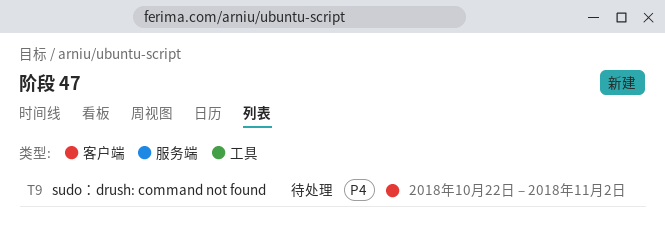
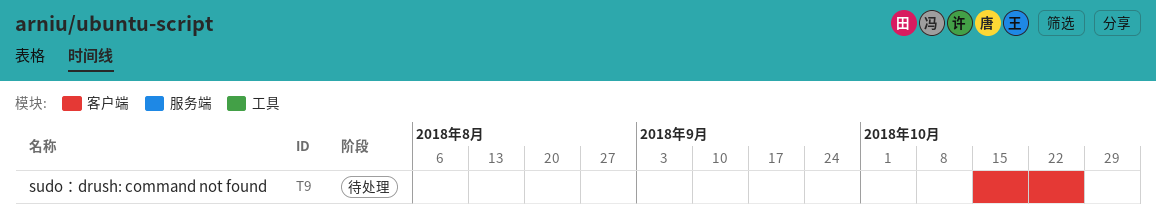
T9, start: Oct 22 -> Oct 15
T9, due: Nov 2 -> Oct 26

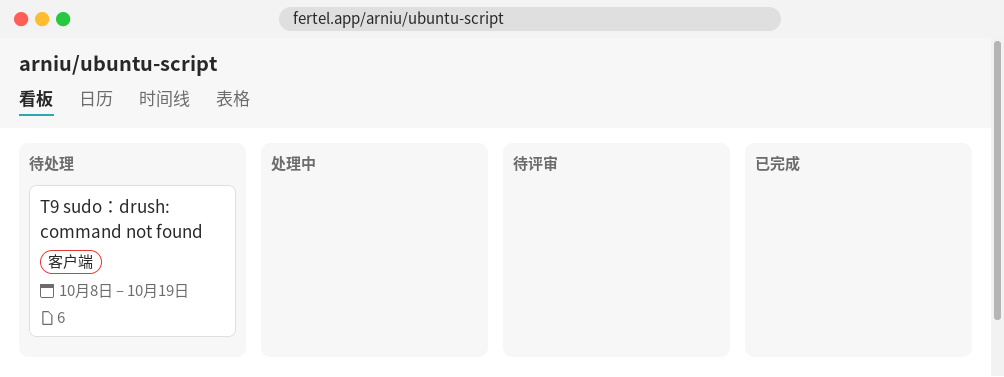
T9, start: Oct 15 -> Oct 8
T9, due: Oct 26 -> Oct 19

